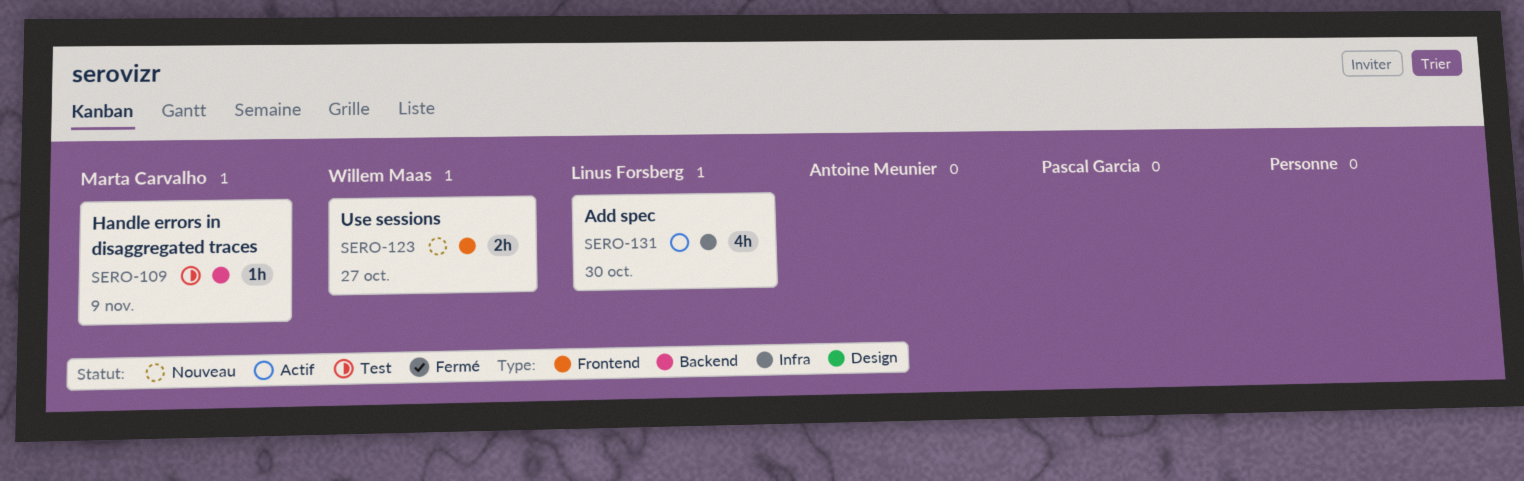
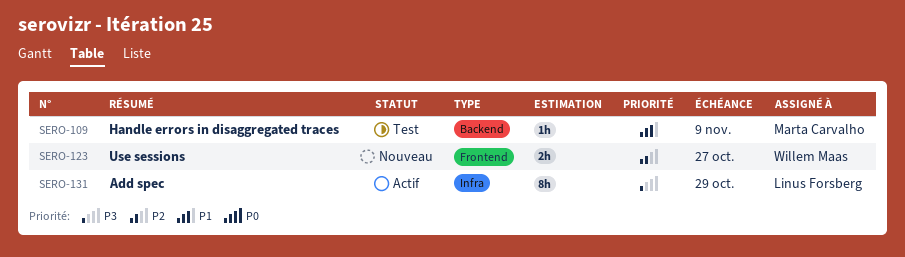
SERO-131, estimate: 4h -> 8h
SERO-131, due: Oct 30 -> Oct 29

